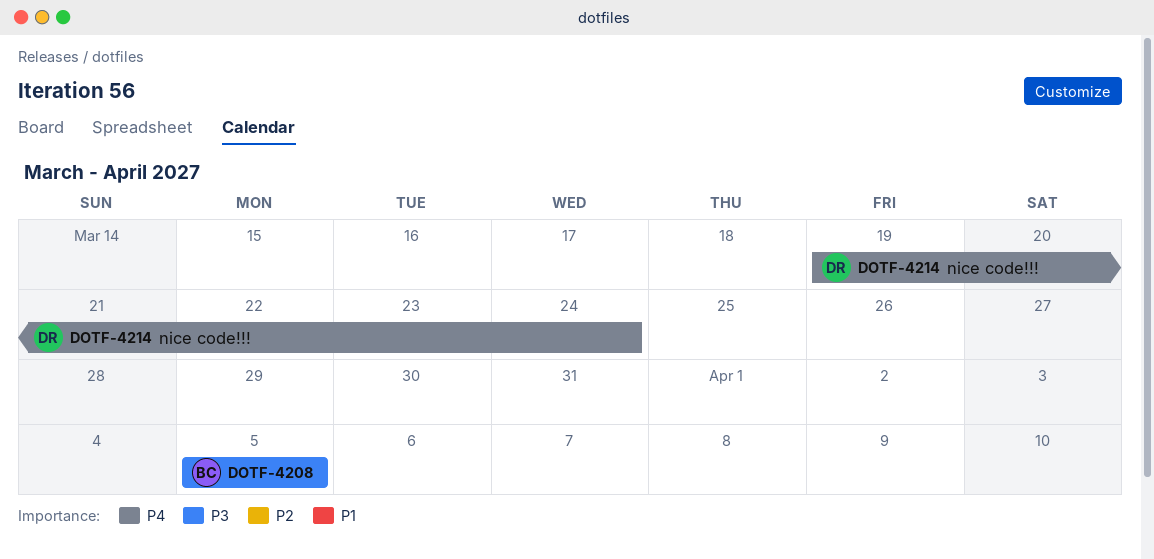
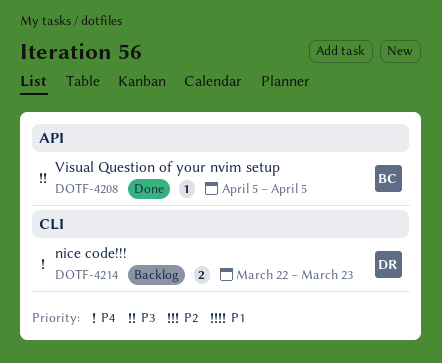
DOTF-4214, start: Mar 19 -> Mar 22
DOTF-4214, due: Mar 24 -> Mar 23

